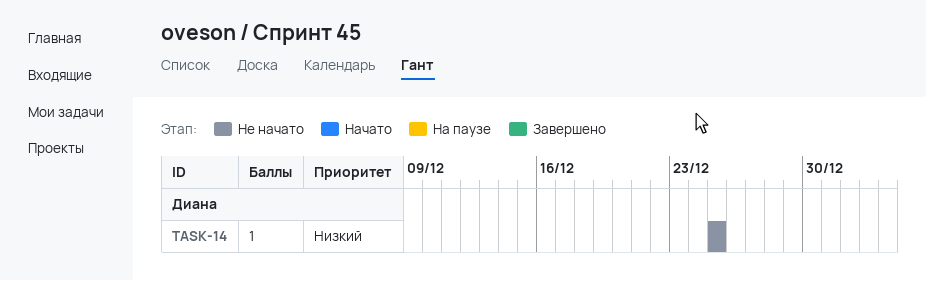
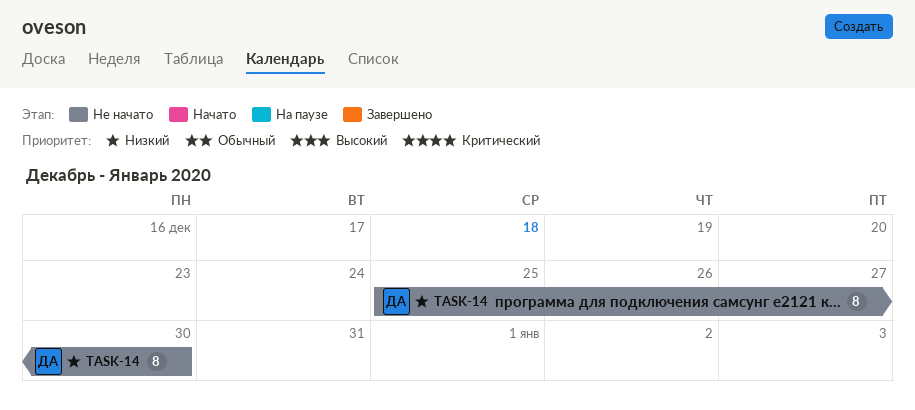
TASK-14, estimate: 1 -> 8
TASK-14, due: Dec 25 -> Dec 30

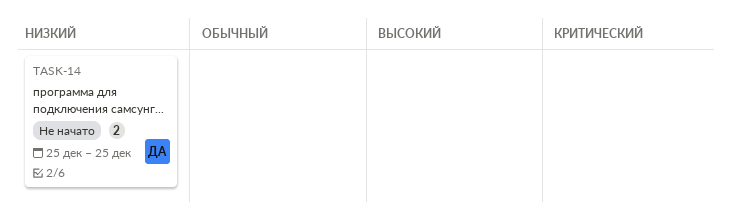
TASK-14, estimate: 8 -> 2
TASK-14, due: Dec 30 -> Dec 25

